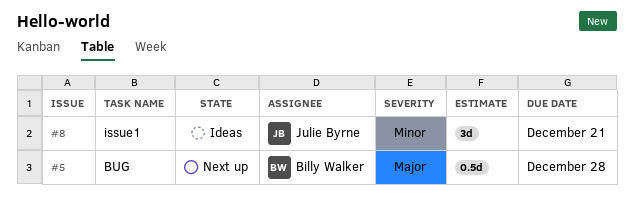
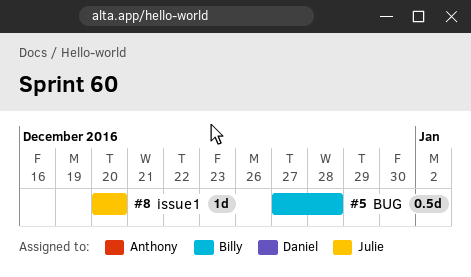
#8, estimate: 3d -> 1d
#8, due: Dec 21 -> Dec 20

